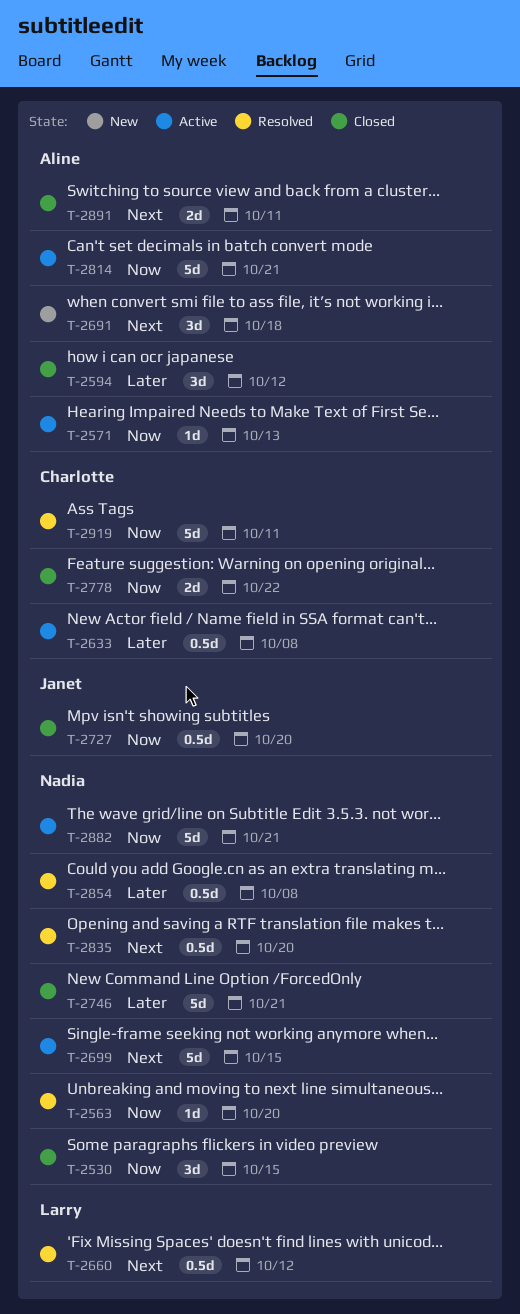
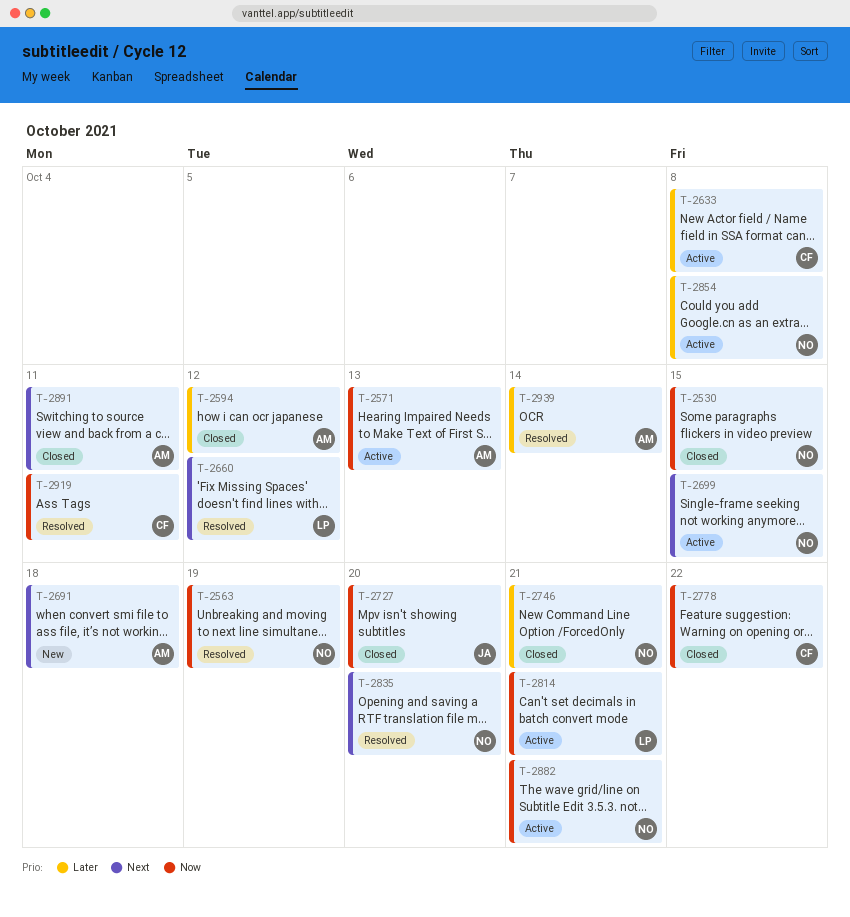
T-2563, due: Oct 20 -> Oct 19
T-2814, owner: Aline -> Larry
T-2854, status: Resolved -> Active
T-2939: none -> present

